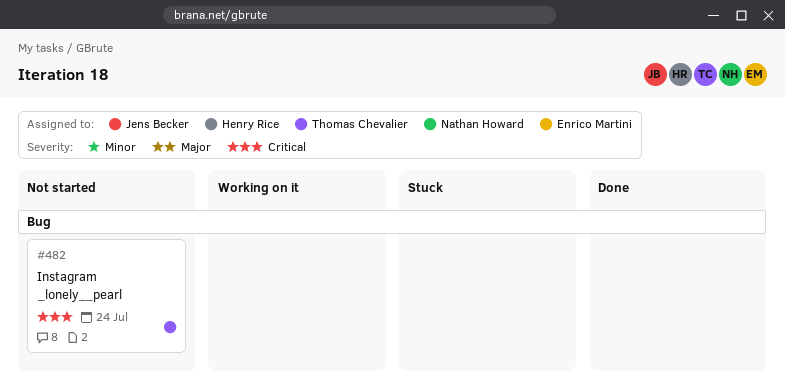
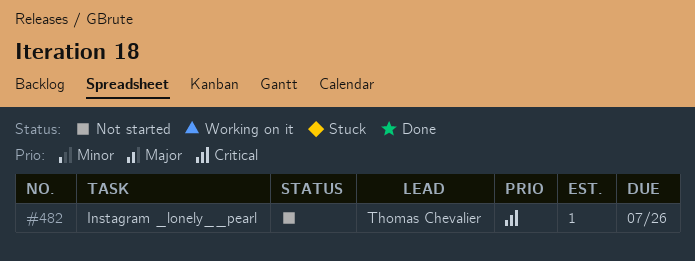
#482, due: Jul 24 -> Jul 26

